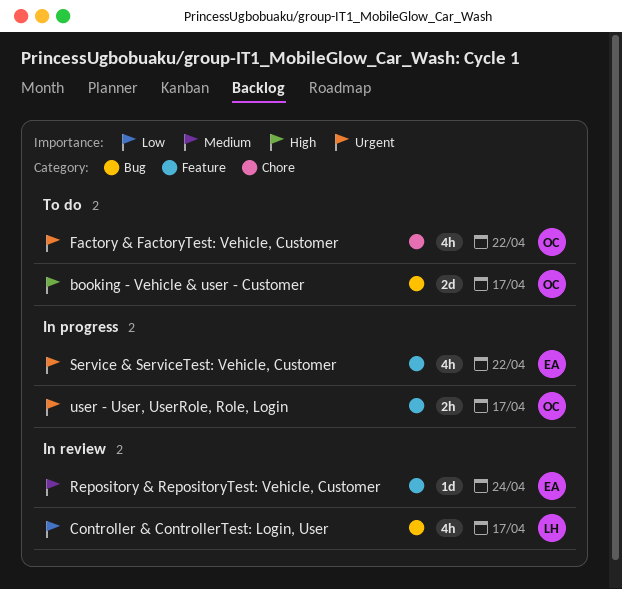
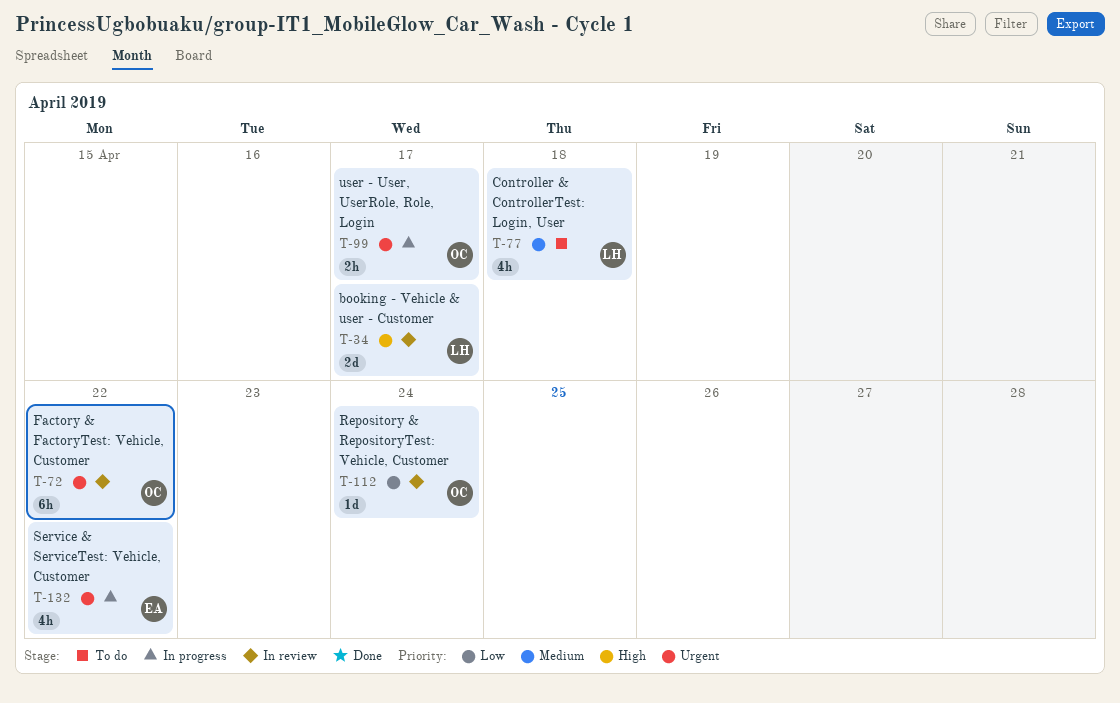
booking - Vehicle & user - Customer, status: To do -> In review
booking - Vehicle & user - Customer, owner: OC -> LH
Controller & ControllerTest: Login, User, status: In review -> To do
Controller & ControllerTest: Login, User, priority: Low -> Medium
Controller & ControllerTest: Login, User, due: Apr 17 -> Apr 18
Factory & FactoryTest: Vehicle, Customer, status: To do -> In review
Factory & FactoryTest: Vehicle, Customer, estimate: 4h -> 6h
Repository & RepositoryTest: Vehicle, Customer, owner: EA -> OC
Repository & RepositoryTest: Vehicle, Customer, priority: Medium -> Low

